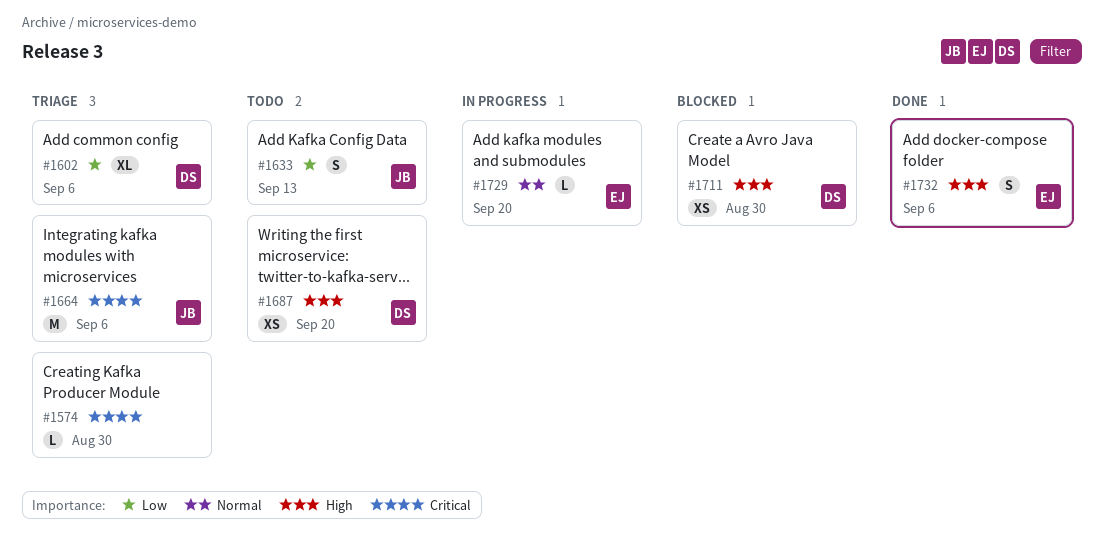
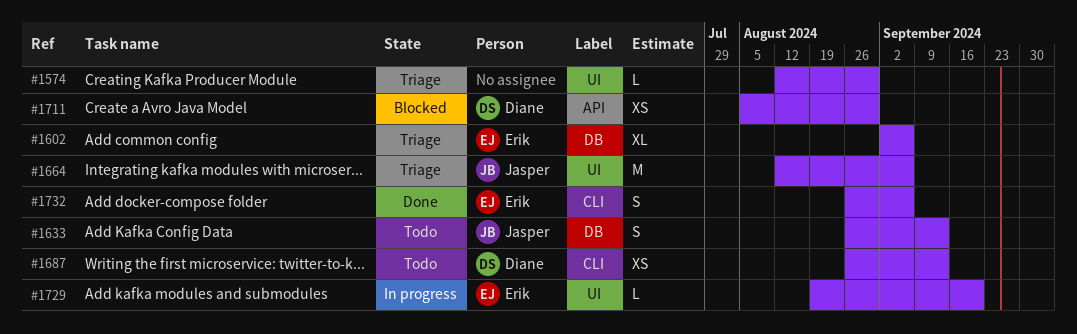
#1602, owner: Diane -> Erik
#1687, due: Sep 20 -> Sep 13

